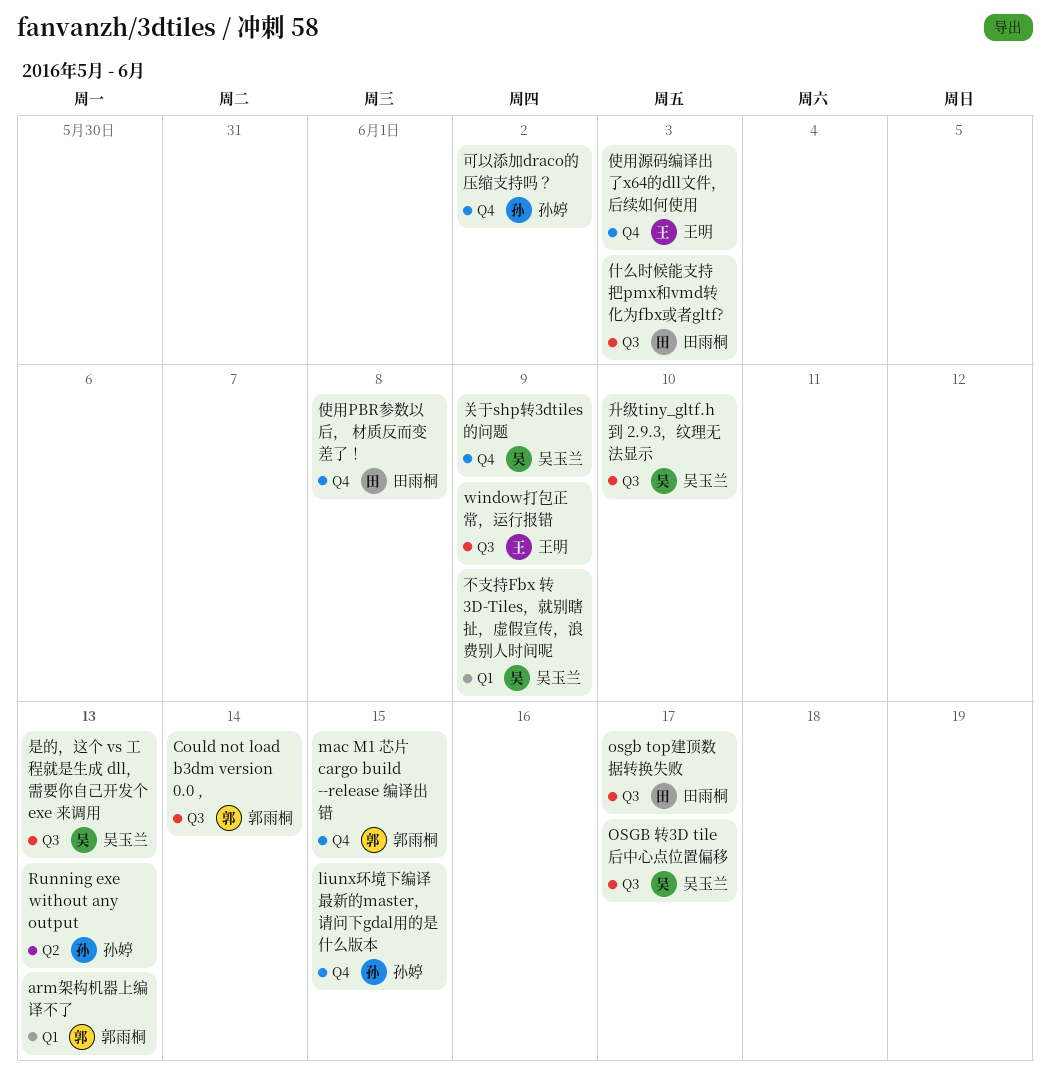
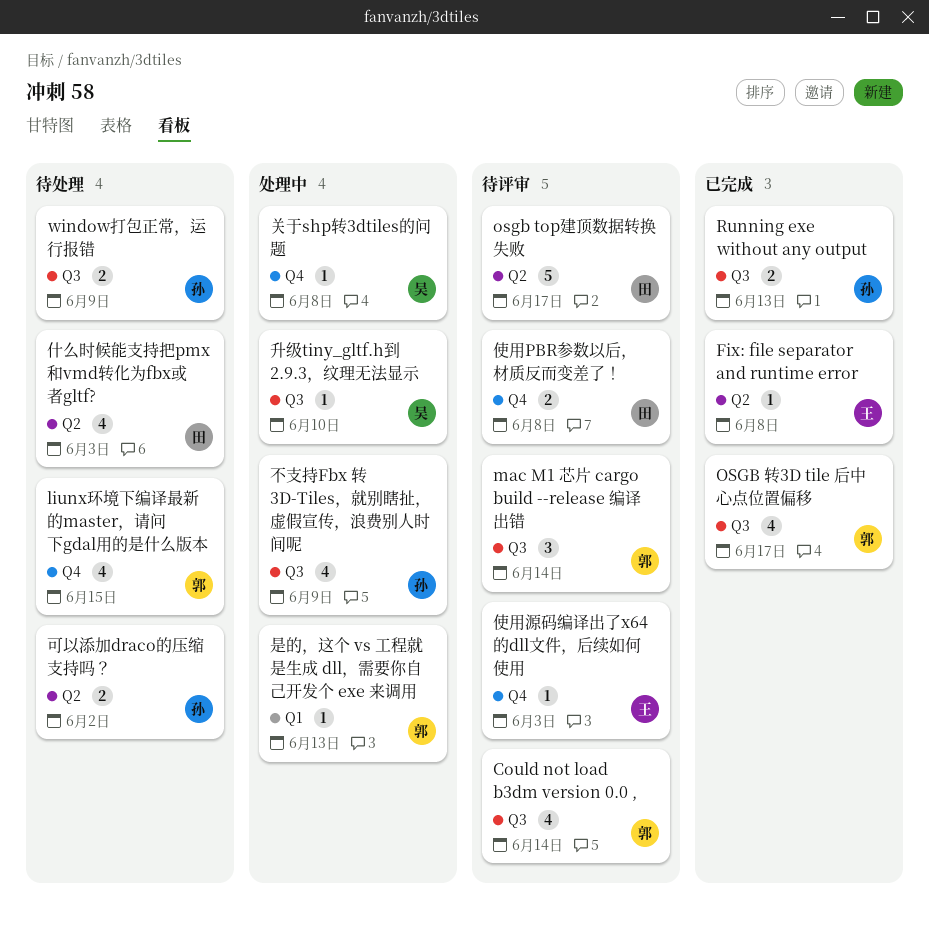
arm架构机器上编译不了: present -> none
Fix: file separator and runtime error: none -> present
liunx环境下编译最新的master，请问下gdal用的是什么版本, owner: 孙婷 -> 郭雨桐
mac M1 芯片 cargo build --release 编译出错, label: Q4 -> Q3
mac M1 芯片 cargo build --release 编译出错, due: Jun 15 -> Jun 14
osgb top建顶数据转换失败, label: Q3 -> Q2
OSGB 转3D tile 后中心点位置偏移, owner: 吴玉兰 -> 郭雨桐
Running exe without any output, label: Q2 -> Q3
window打包正常，运行报错, owner: 王明 -> 孙婷
不支持Fbx 转 3D-Tiles，就别瞎扯，虚假宣传，浪费别人时间呢, owner: 吴玉兰 -> 孙婷
不支持Fbx 转 3D-Tiles，就别瞎扯，虚假宣传，浪费别人时间呢, label: Q1 -> Q3
什么时候能支持把pmx和vmd转化为fbx或者gltf?, label: Q3 -> Q2
关于shp转3dtiles的问题, due: Jun 9 -> Jun 8
可以添加draco的压缩支持吗？, label: Q4 -> Q2
是的，这个 vs 工程就是生成 dll，需要你自己开发个 exe 来调用, owner: 吴玉兰 -> 郭雨桐
是的，这个 vs 工程就是生成 dll，需要你自己开发个 exe 来调用, label: Q3 -> Q1

